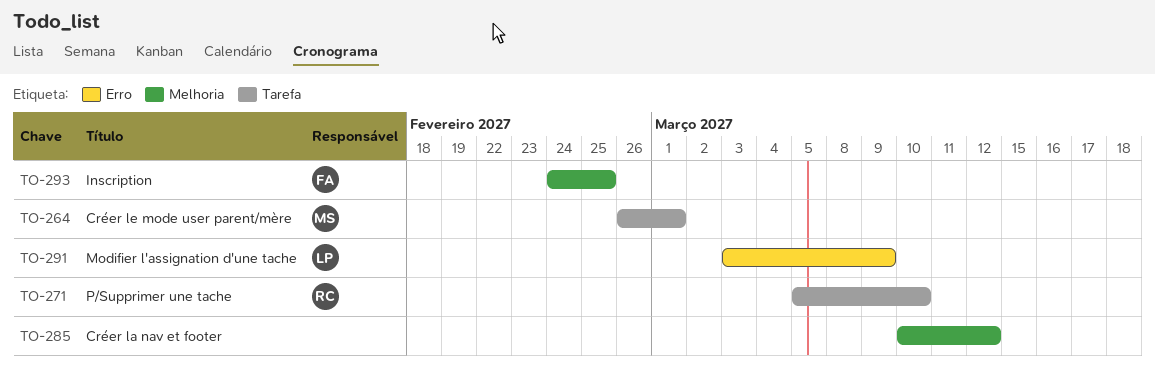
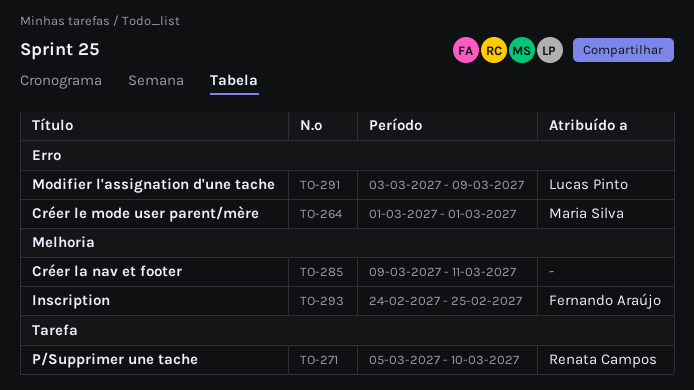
TO-264, label: Tarefa -> Erro
TO-264, start: Feb 26 -> Mar 1
TO-285, start: Mar 10 -> Mar 9
TO-285, due: Mar 12 -> Mar 11

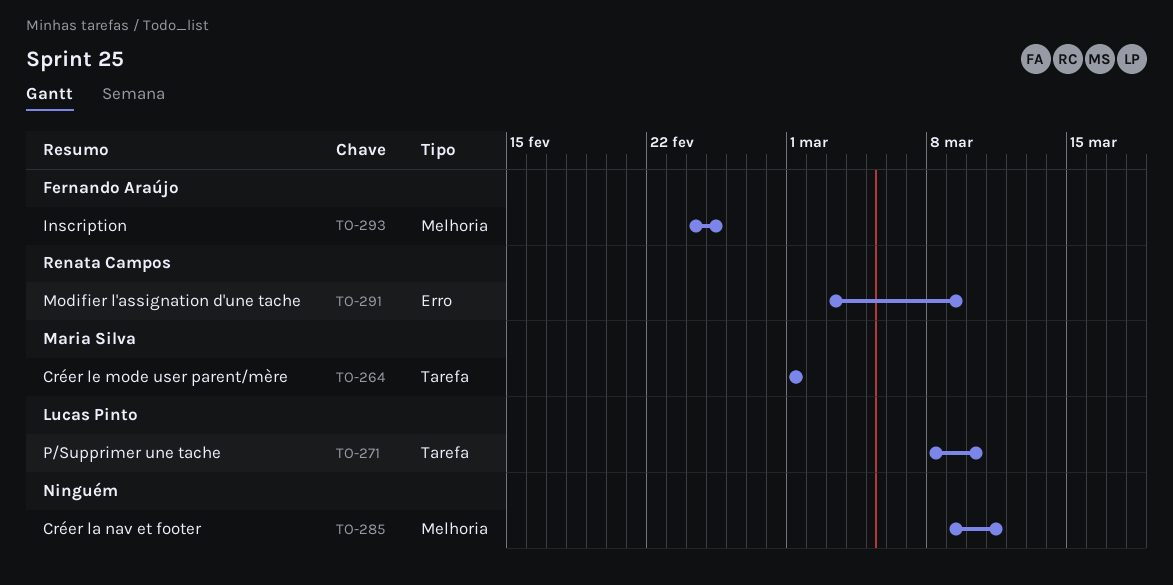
TO-264, label: Erro -> Tarefa
TO-271, owner: Renata Campos -> Lucas Pinto
TO-271, start: Mar 5 -> Mar 8
TO-291, owner: Lucas Pinto -> Renata Campos

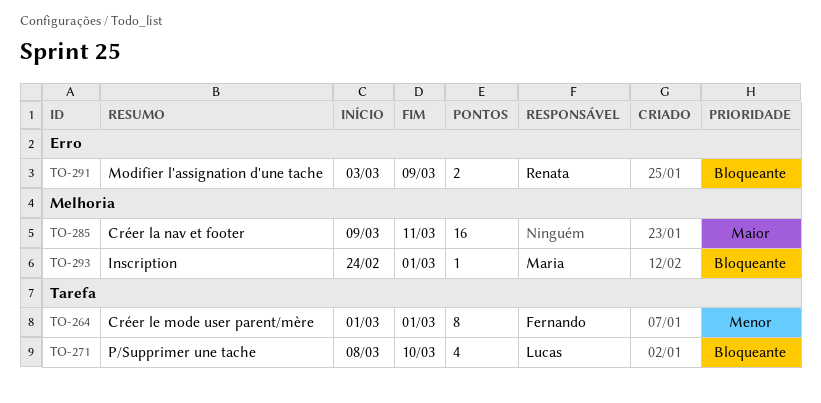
TO-264, owner: Maria Silva -> Fernando Araújo
TO-293, owner: Fernando Araújo -> Maria Silva
TO-293, due: Feb 25 -> Mar 1

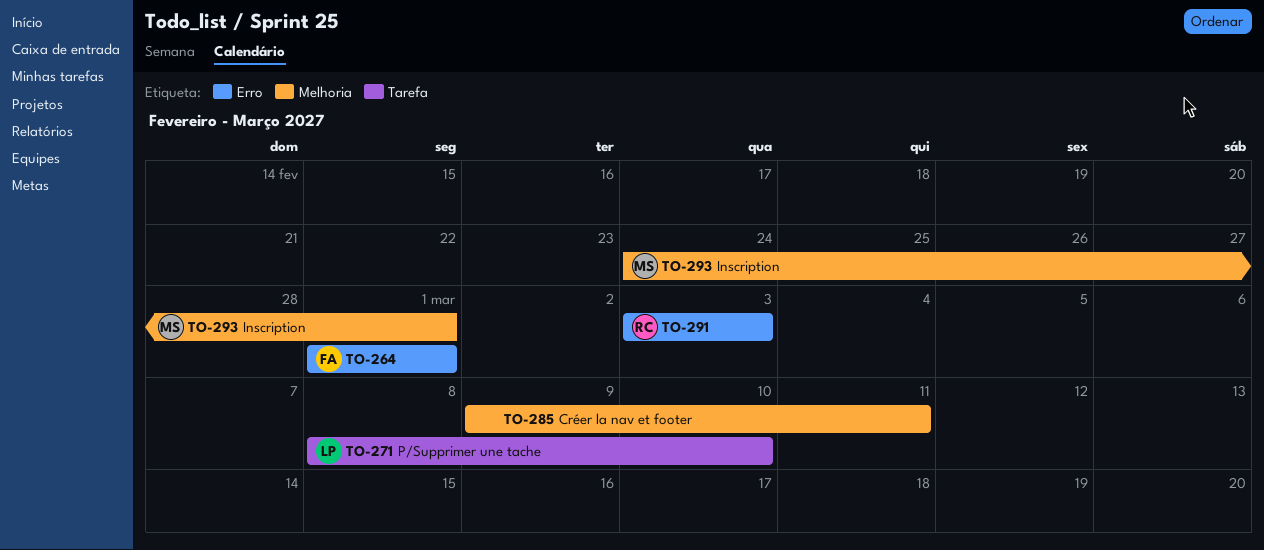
TO-264, label: Tarefa -> Erro
TO-291, due: Mar 9 -> Mar 3

